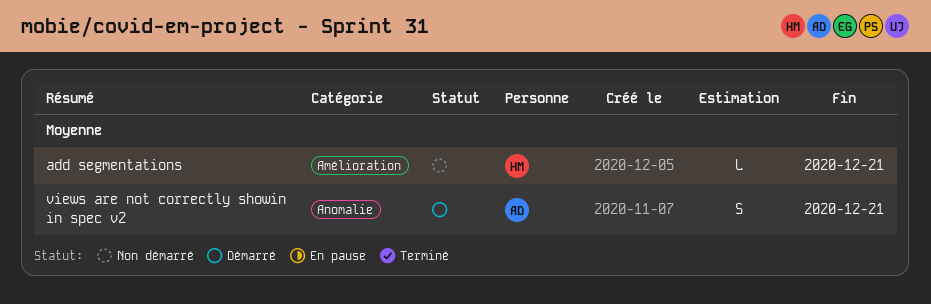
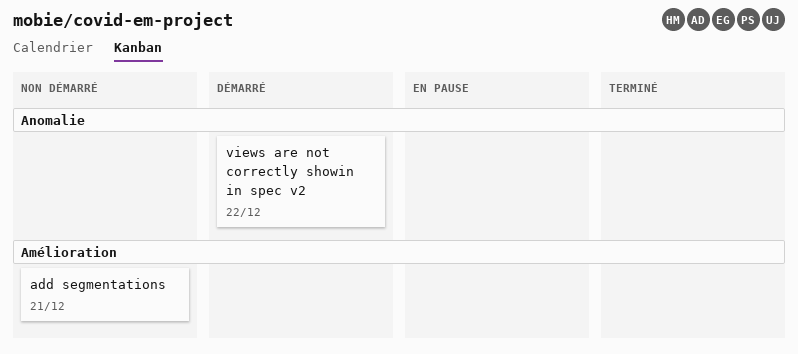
views are not correctly showin in spec v2, due: Dec 21 -> Dec 22

